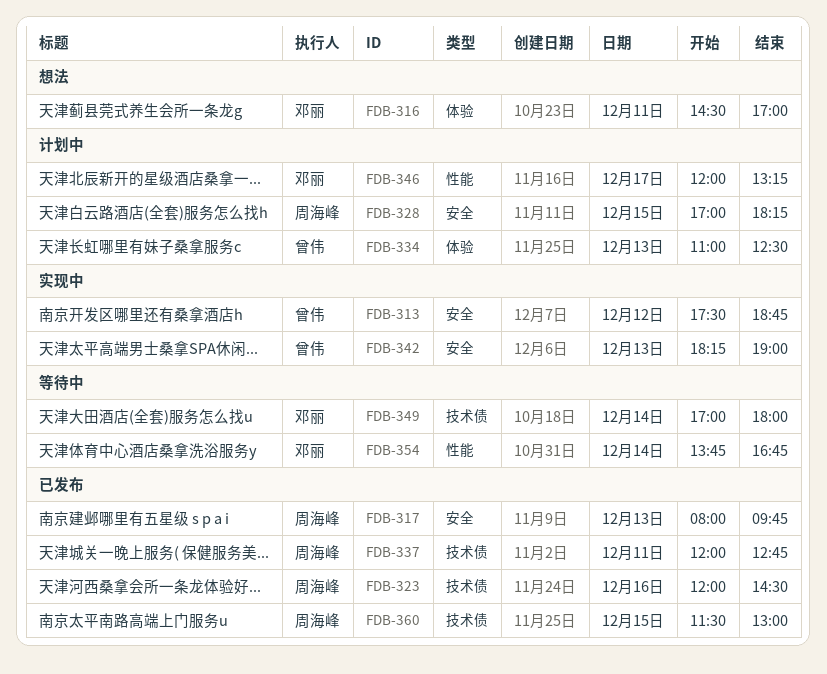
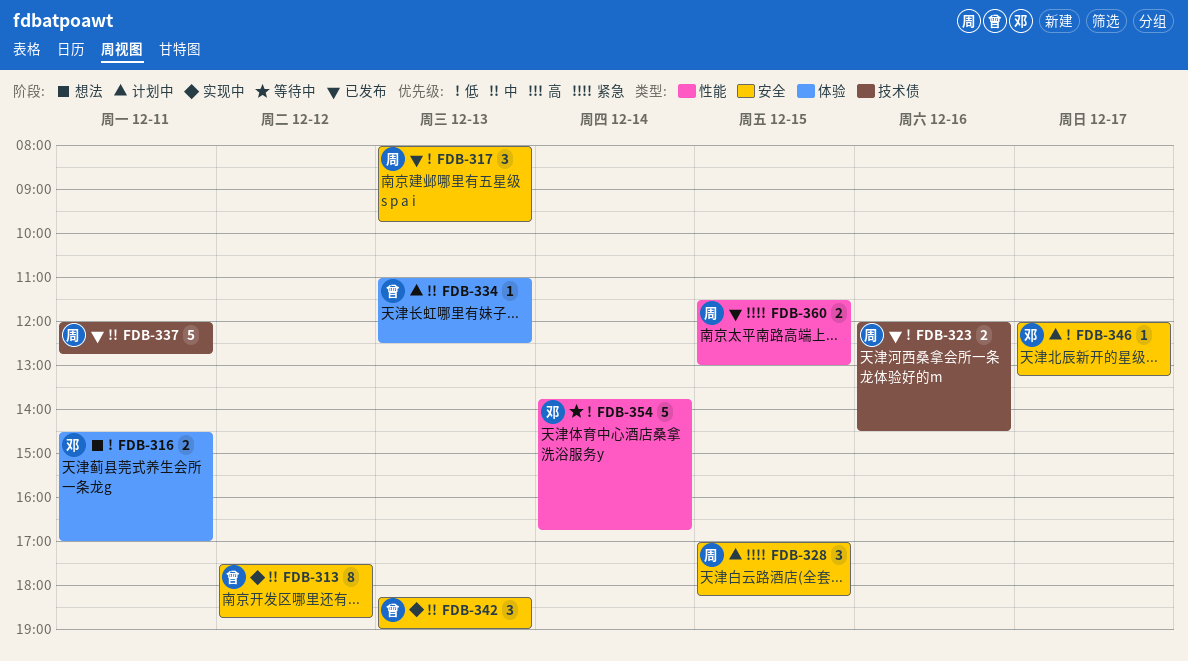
FDB-346, label: 性能 -> 安全
FDB-349: present -> none
FDB-360, label: 技术债 -> 性能

